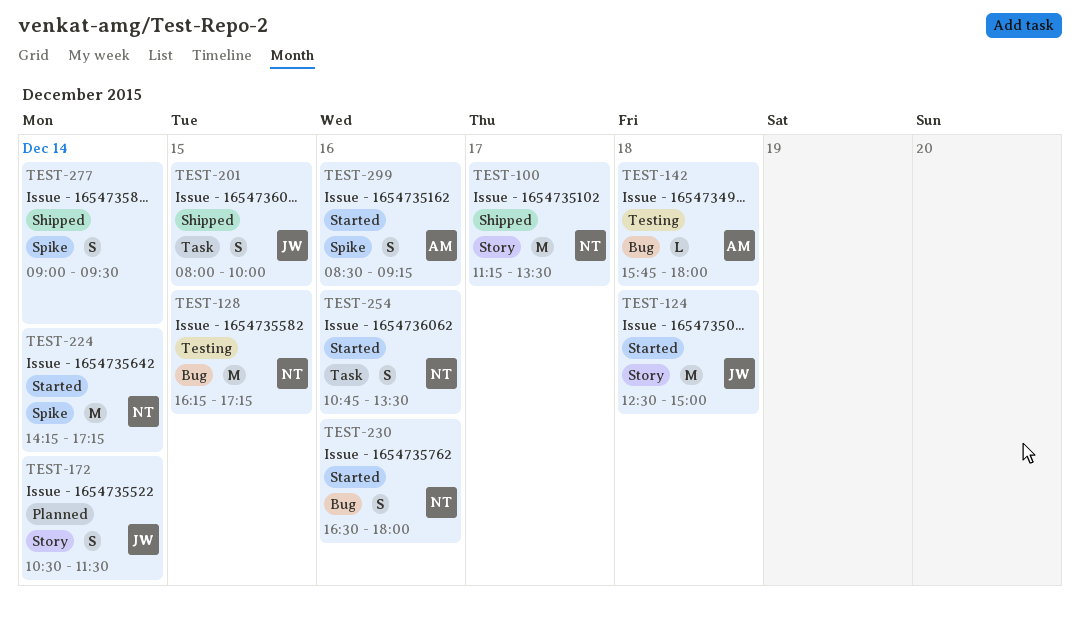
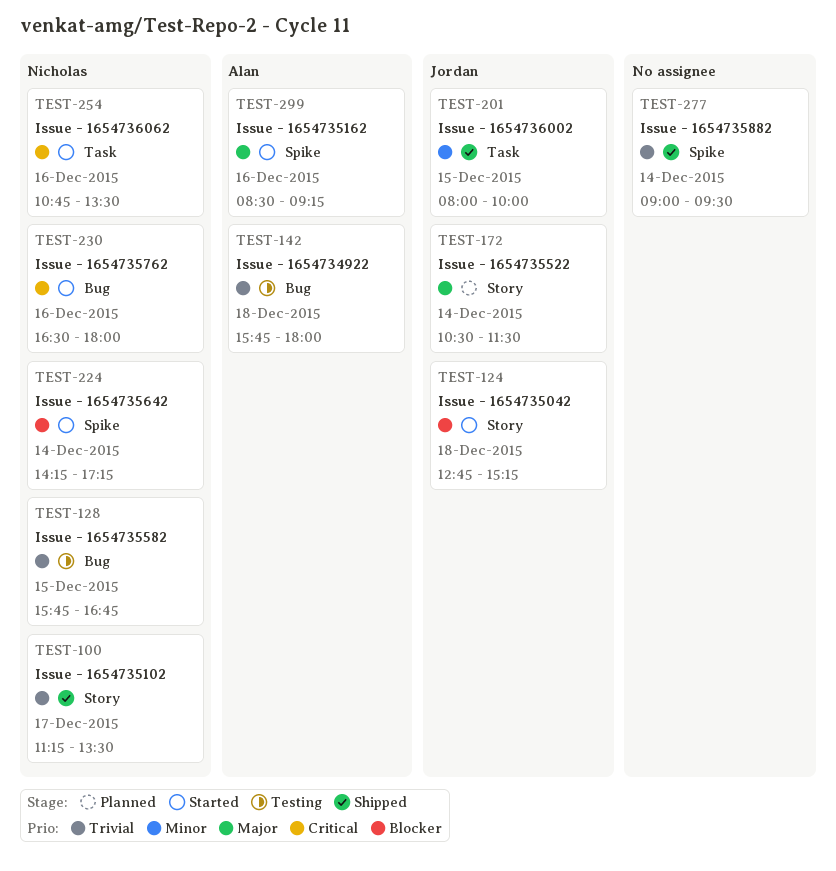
TEST-124, begins: 12:30 -> 12:45
TEST-124, ends: 15:00 -> 15:15
TEST-128, begins: 16:15 -> 15:45
TEST-128, ends: 17:15 -> 16:45

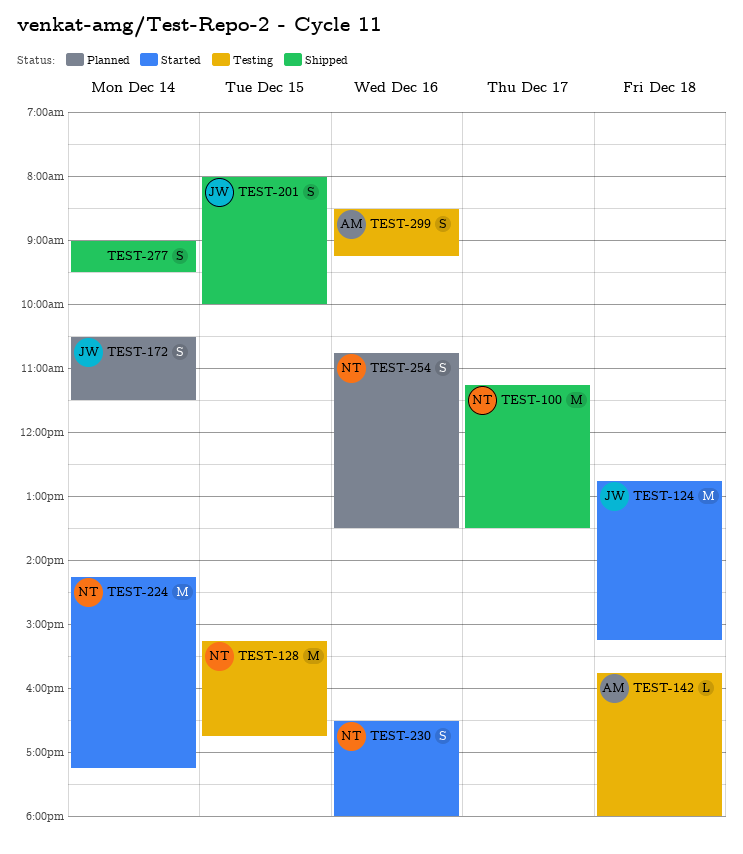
TEST-128, begins: 15:45 -> 15:15
TEST-254, status: Started -> Planned
TEST-299, status: Started -> Testing

